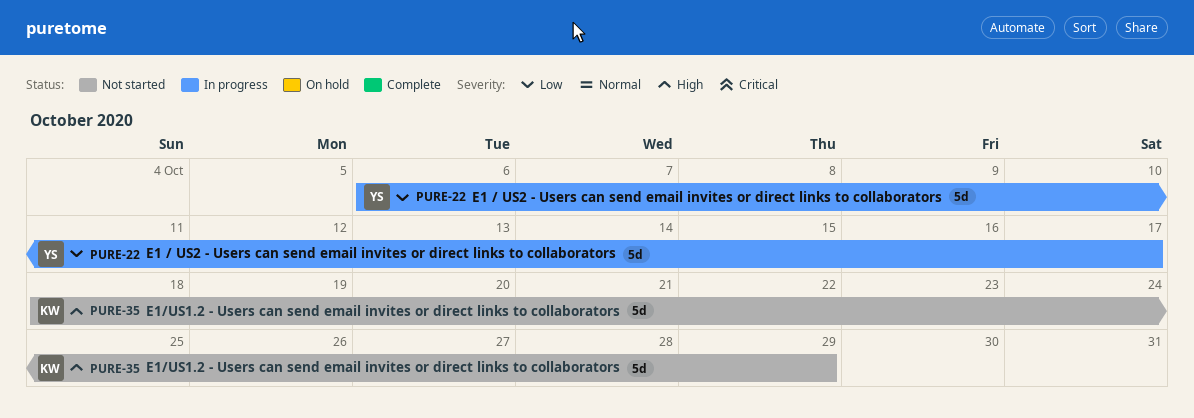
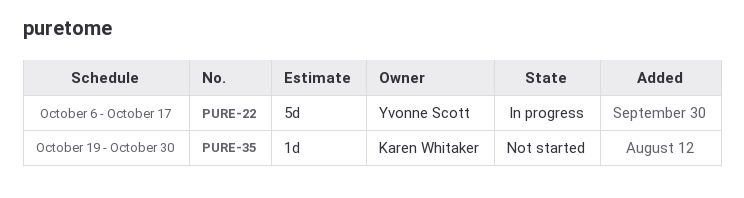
PURE-35, estimate: 5d -> 1d
PURE-35, start: Oct 18 -> Oct 19
PURE-35, due: Oct 29 -> Oct 30

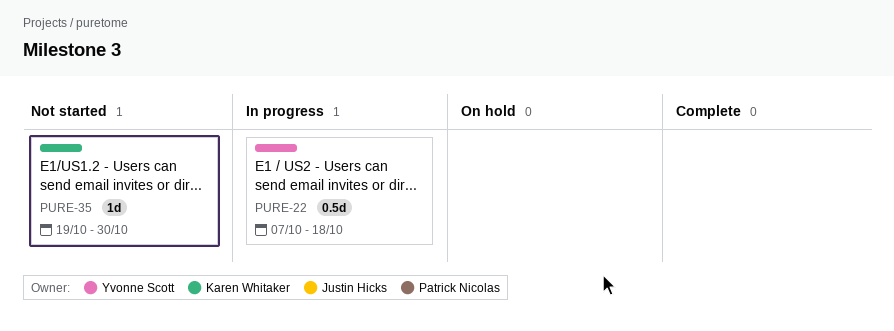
PURE-22, estimate: 5d -> 0.5d
PURE-22, start: Oct 6 -> Oct 7
PURE-22, due: Oct 17 -> Oct 18

